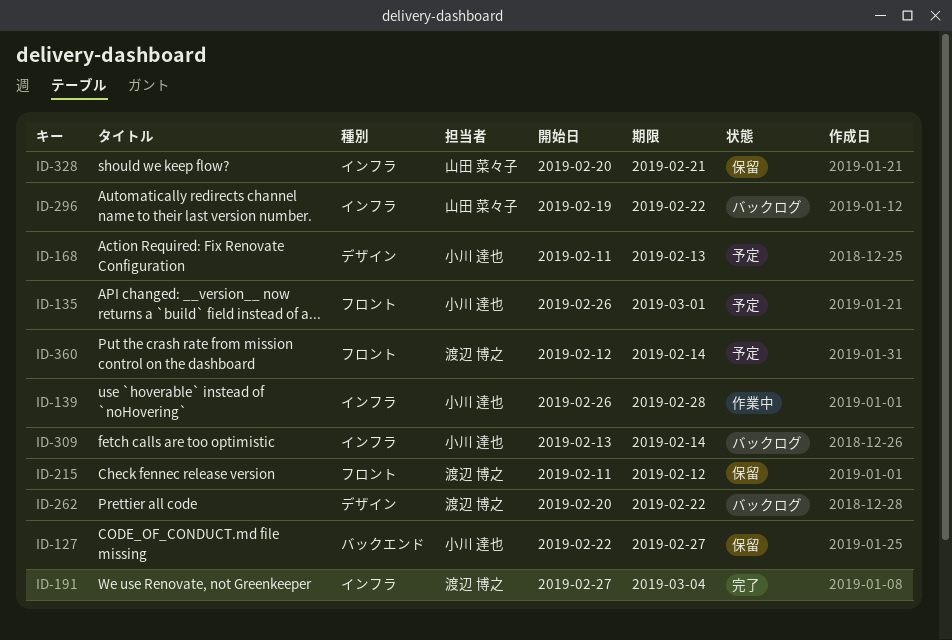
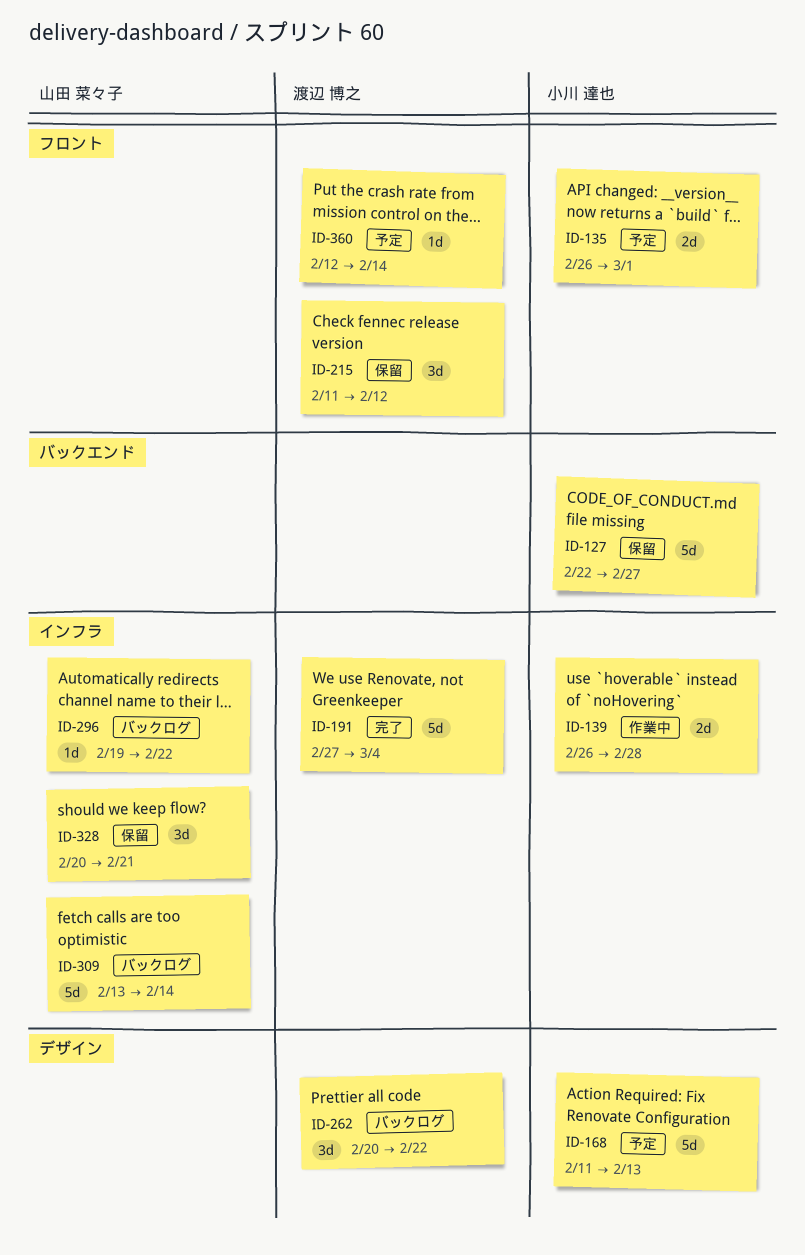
ID-309, owner: 小川 達也 -> 山田 菜々子

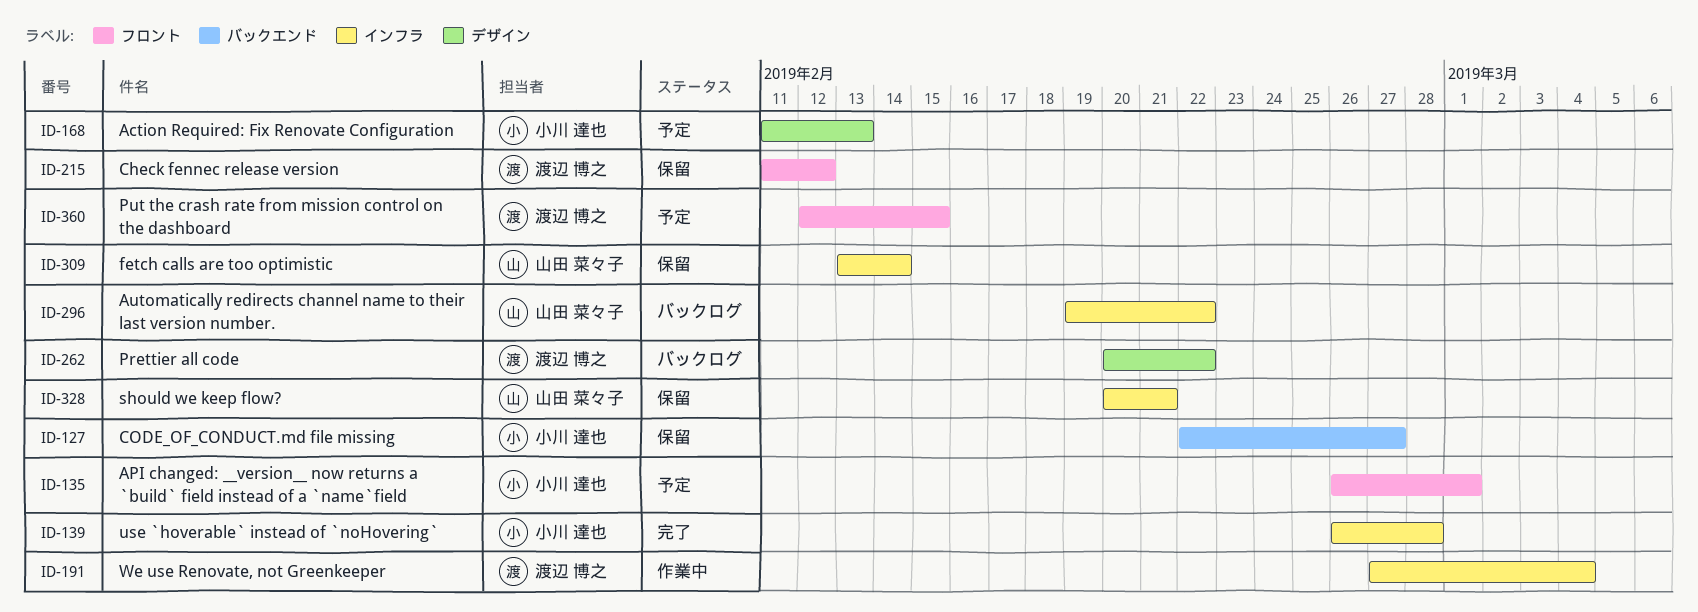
ID-139, status: 作業中 -> 完了
ID-191, status: 完了 -> 作業中
ID-309, status: バックログ -> 保留
ID-360, due: Feb 14 -> Feb 15

